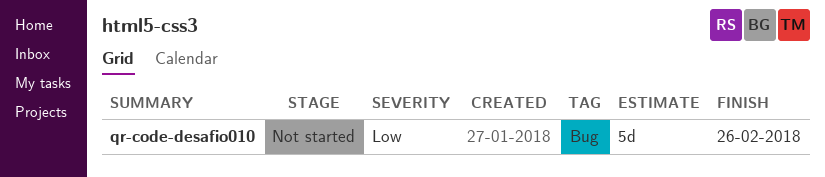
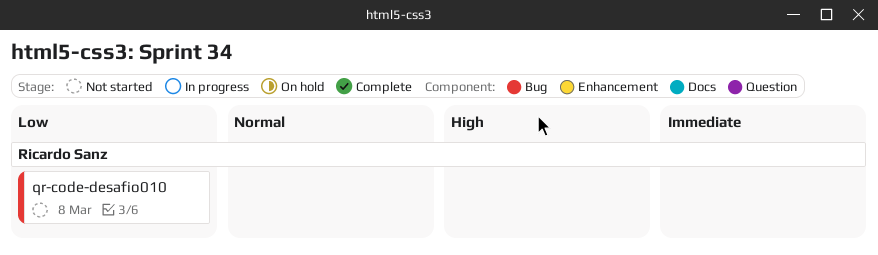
qr-code-desafio010, due: Feb 26 -> Mar 8

